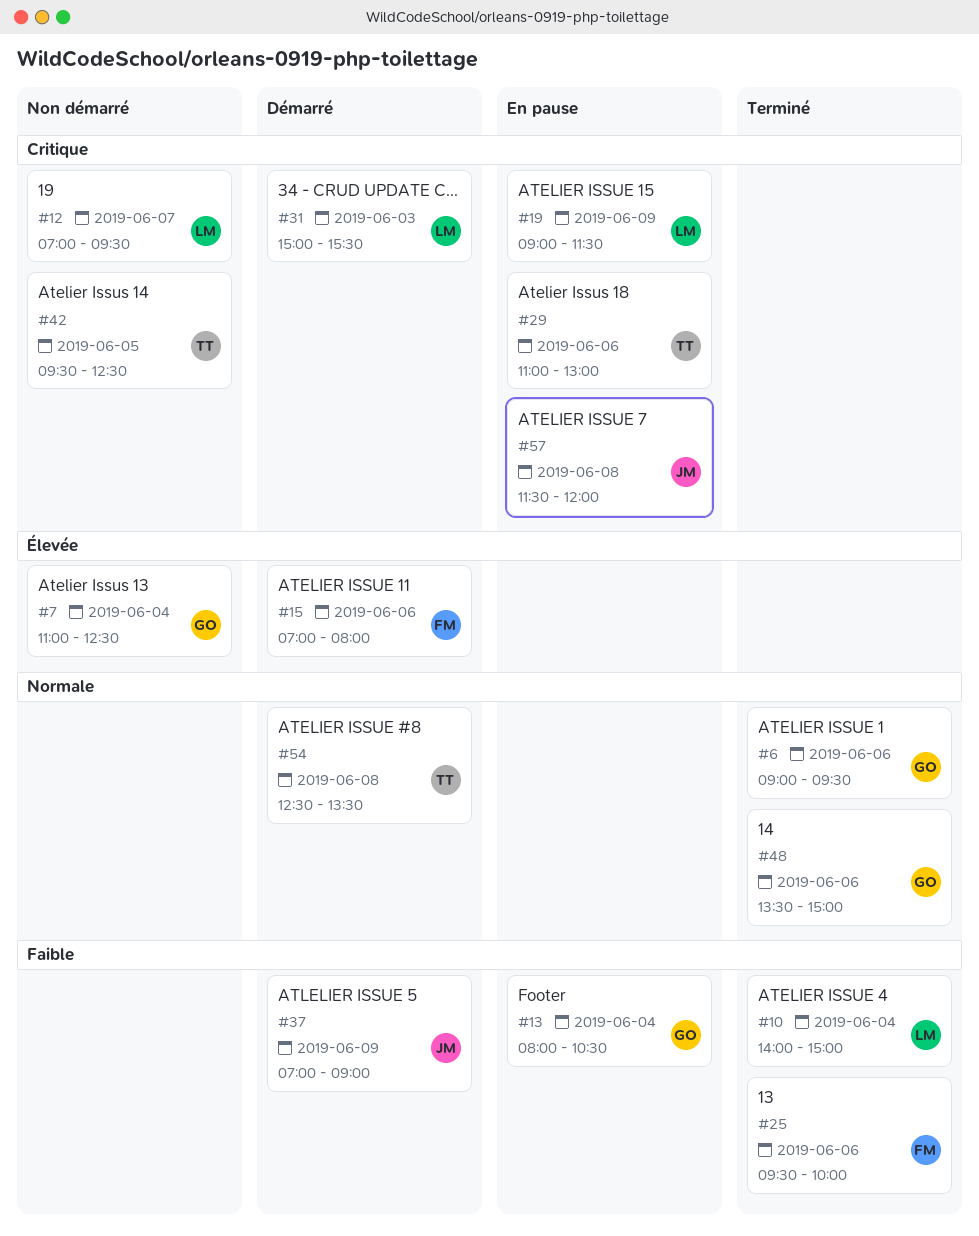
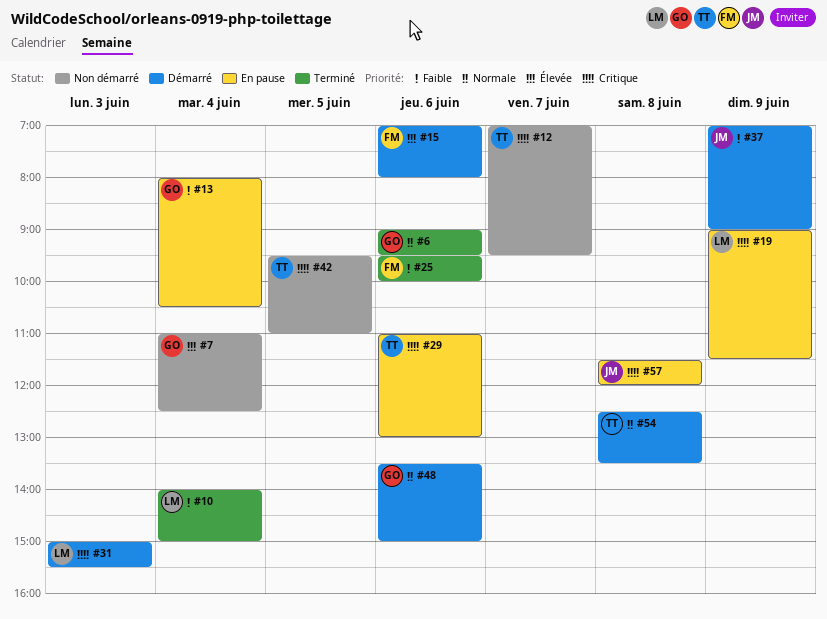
#12, owner: LM -> TT
#42, ends: 12:30 -> 11:00
#48, status: Terminé -> Démarré

